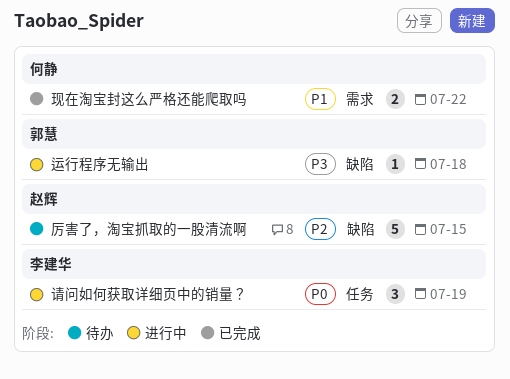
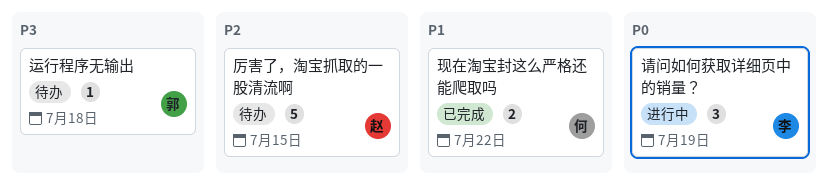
运行程序无输出, status: 进行中 -> 待办

